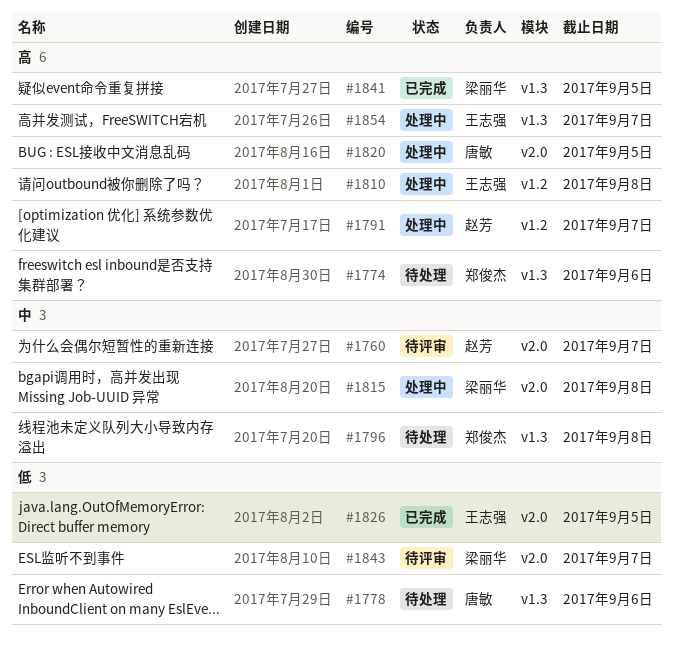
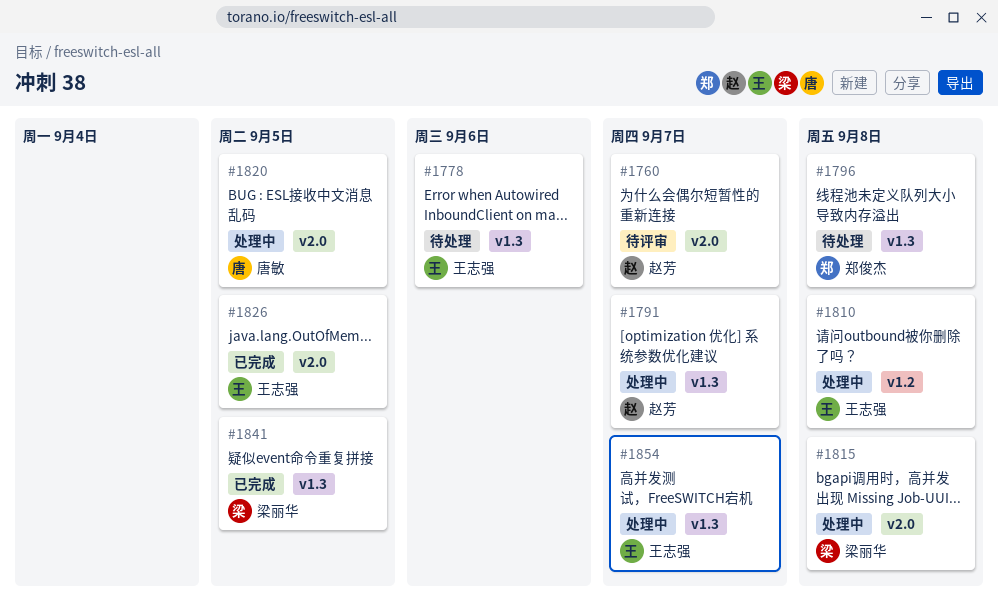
#1774: present -> none
#1778, owner: 唐敏 -> 王志强
#1791, label: v1.2 -> v1.3
#1843: present -> none

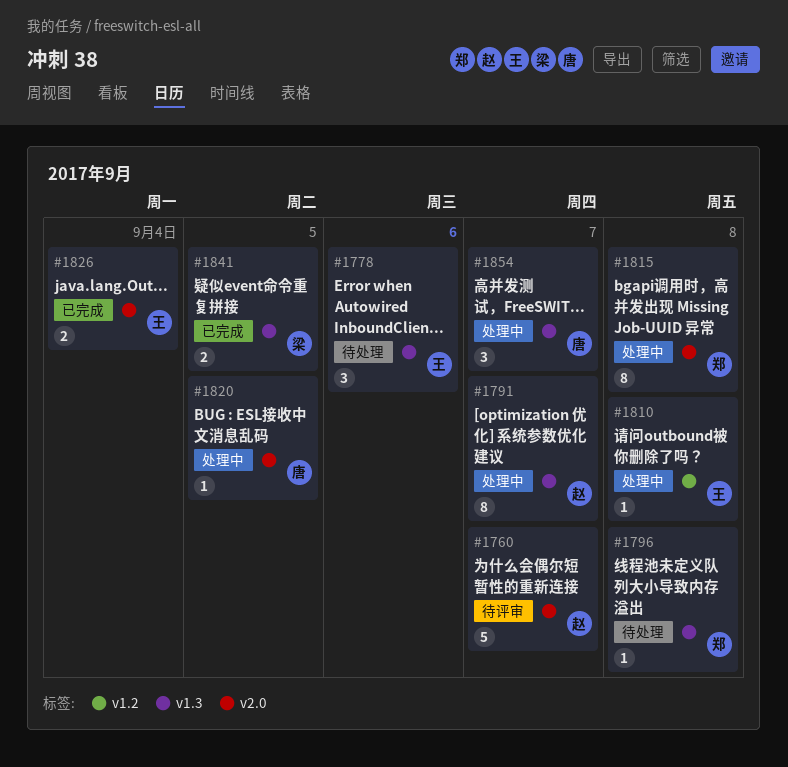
#1815, owner: 梁丽华 -> 郑俊杰
#1826, due: Sep 5 -> Sep 4
#1854, owner: 王志强 -> 唐敏

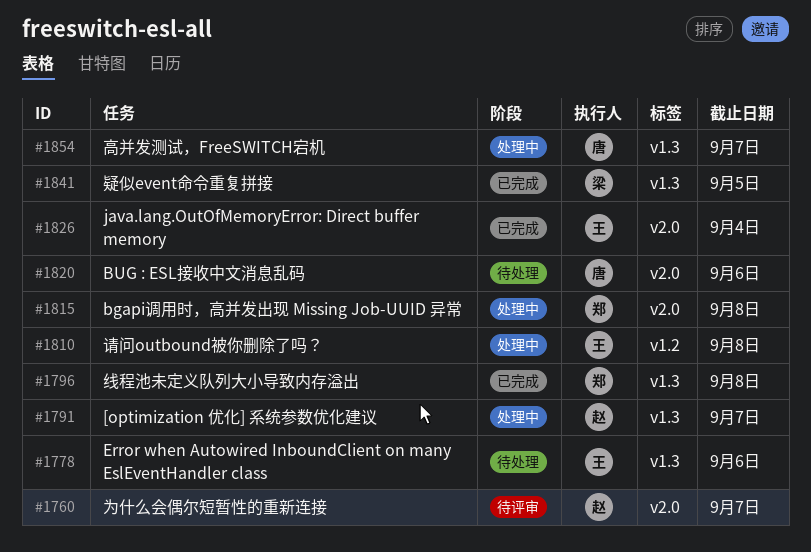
#1796, status: 待处理 -> 已完成
#1820, status: 处理中 -> 待处理
#1820, due: Sep 5 -> Sep 6

